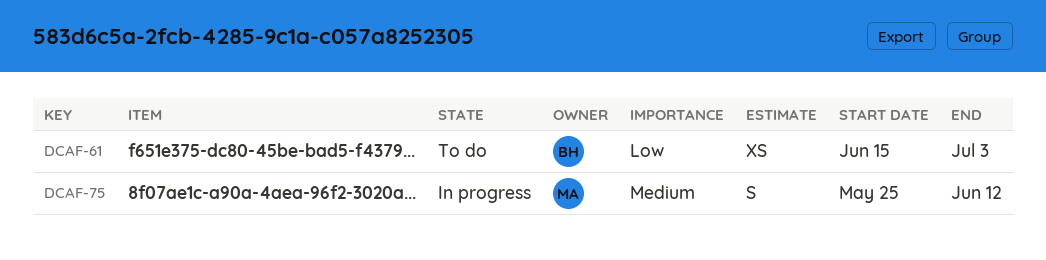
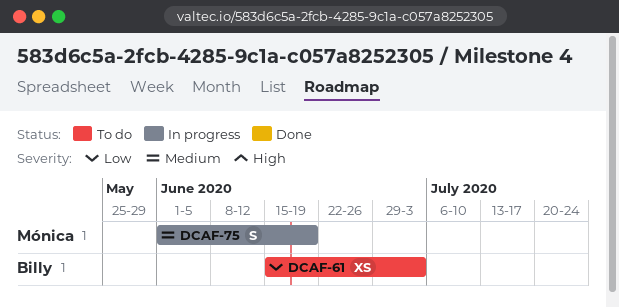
DCAF-75, start: May 25 -> Jun 1
DCAF-75, due: Jun 12 -> Jun 19

